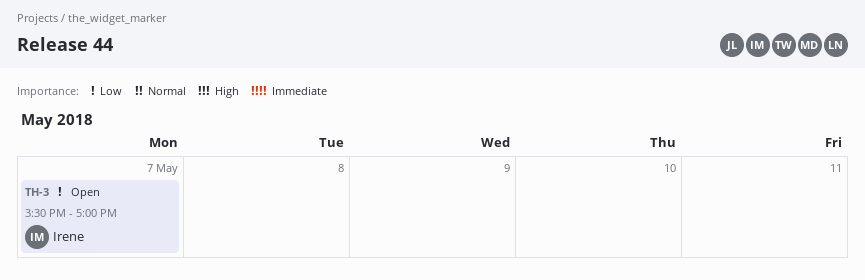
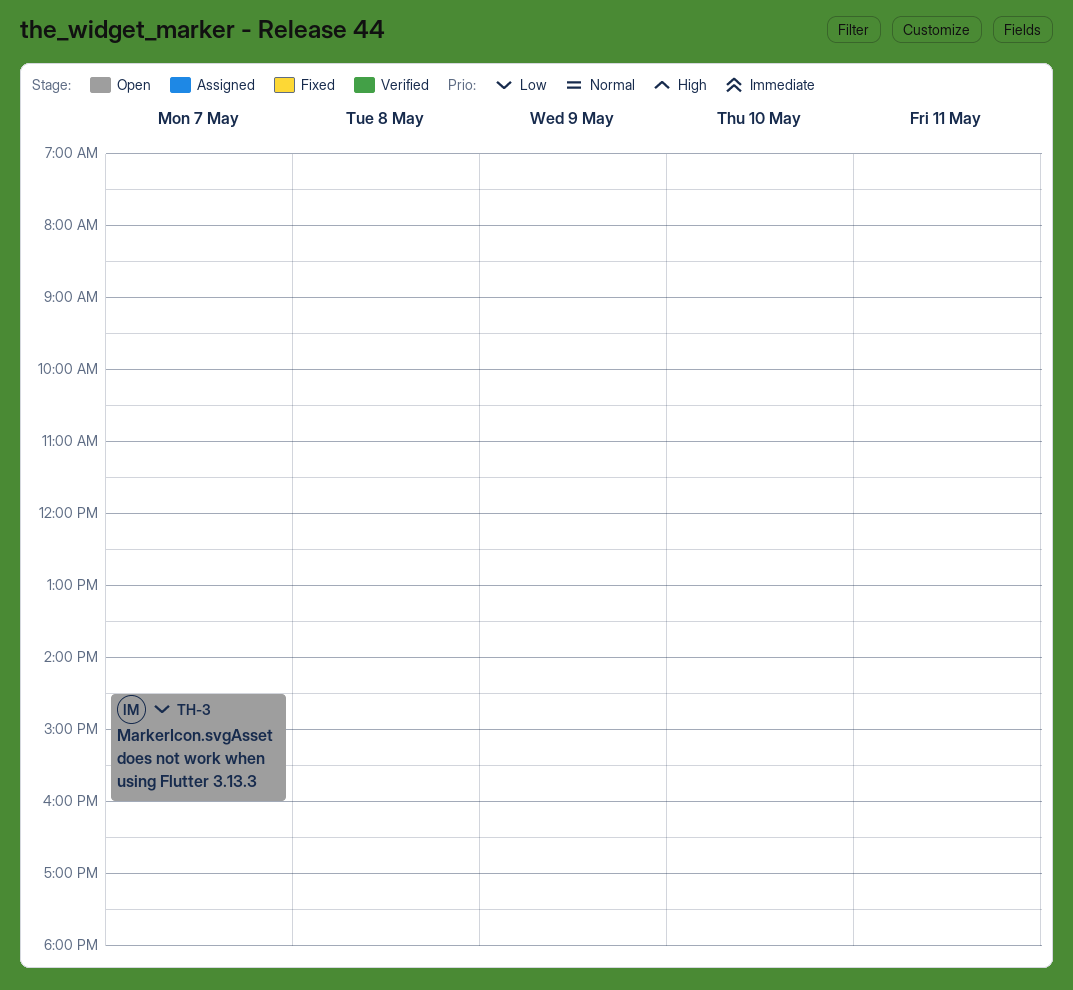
TH-3, begins: 15:30 -> 14:30
TH-3, ends: 17:00 -> 16:00

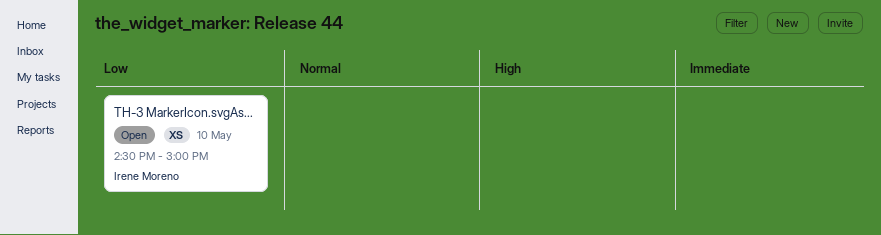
TH-3, day: May 7 -> May 10
TH-3, ends: 16:00 -> 15:00

